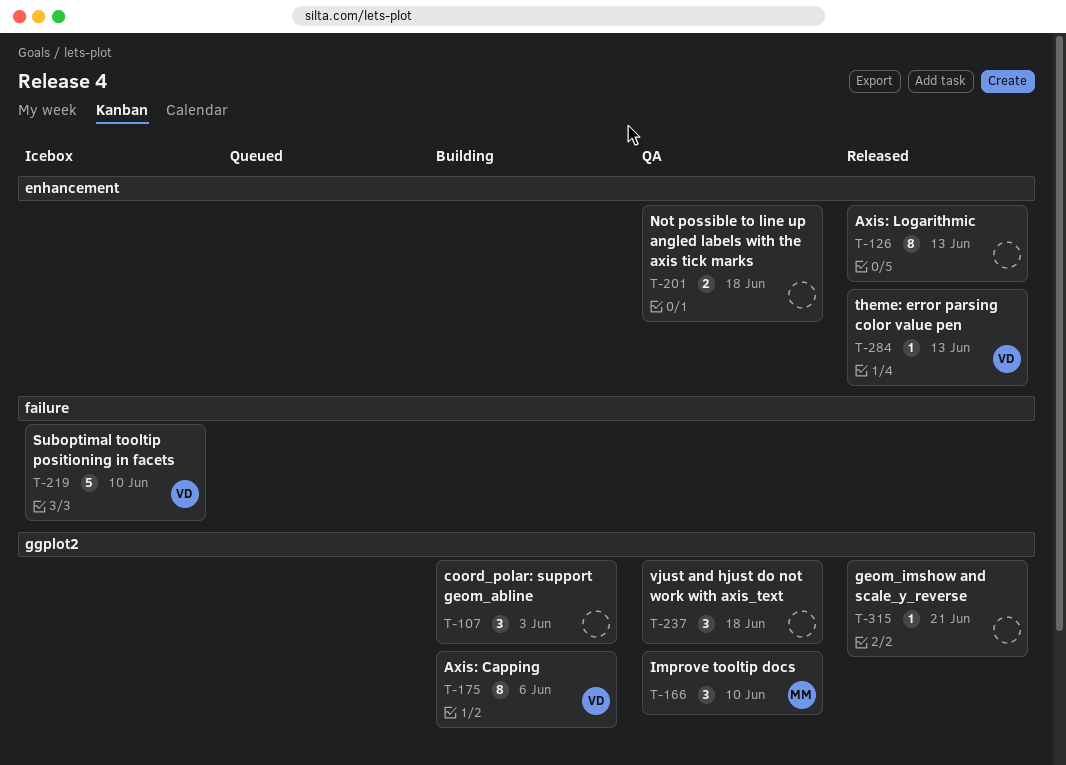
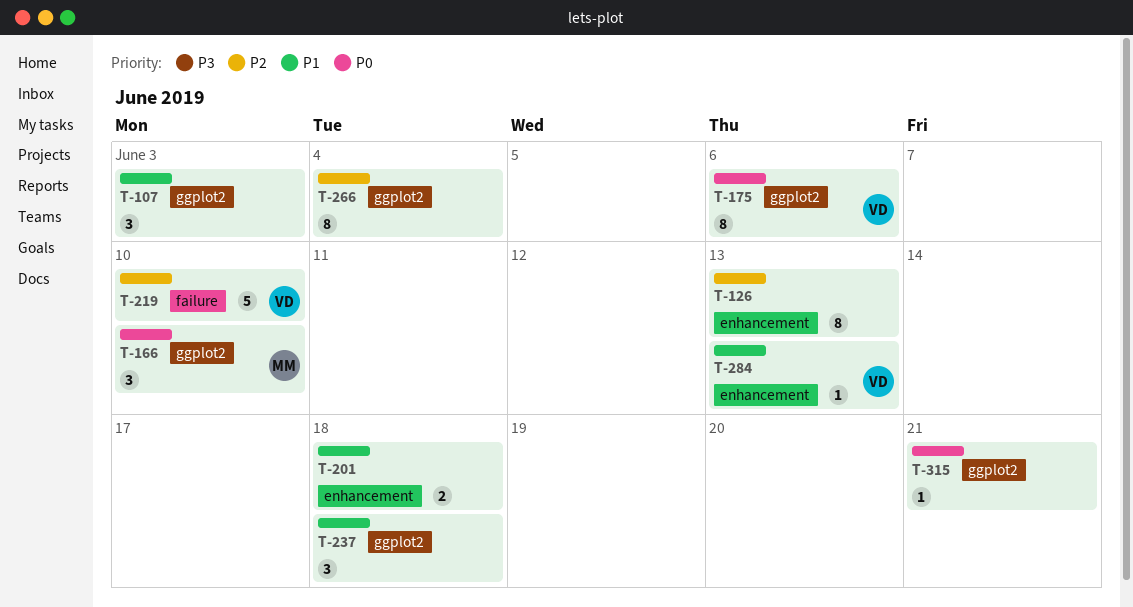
T-266: none -> present

